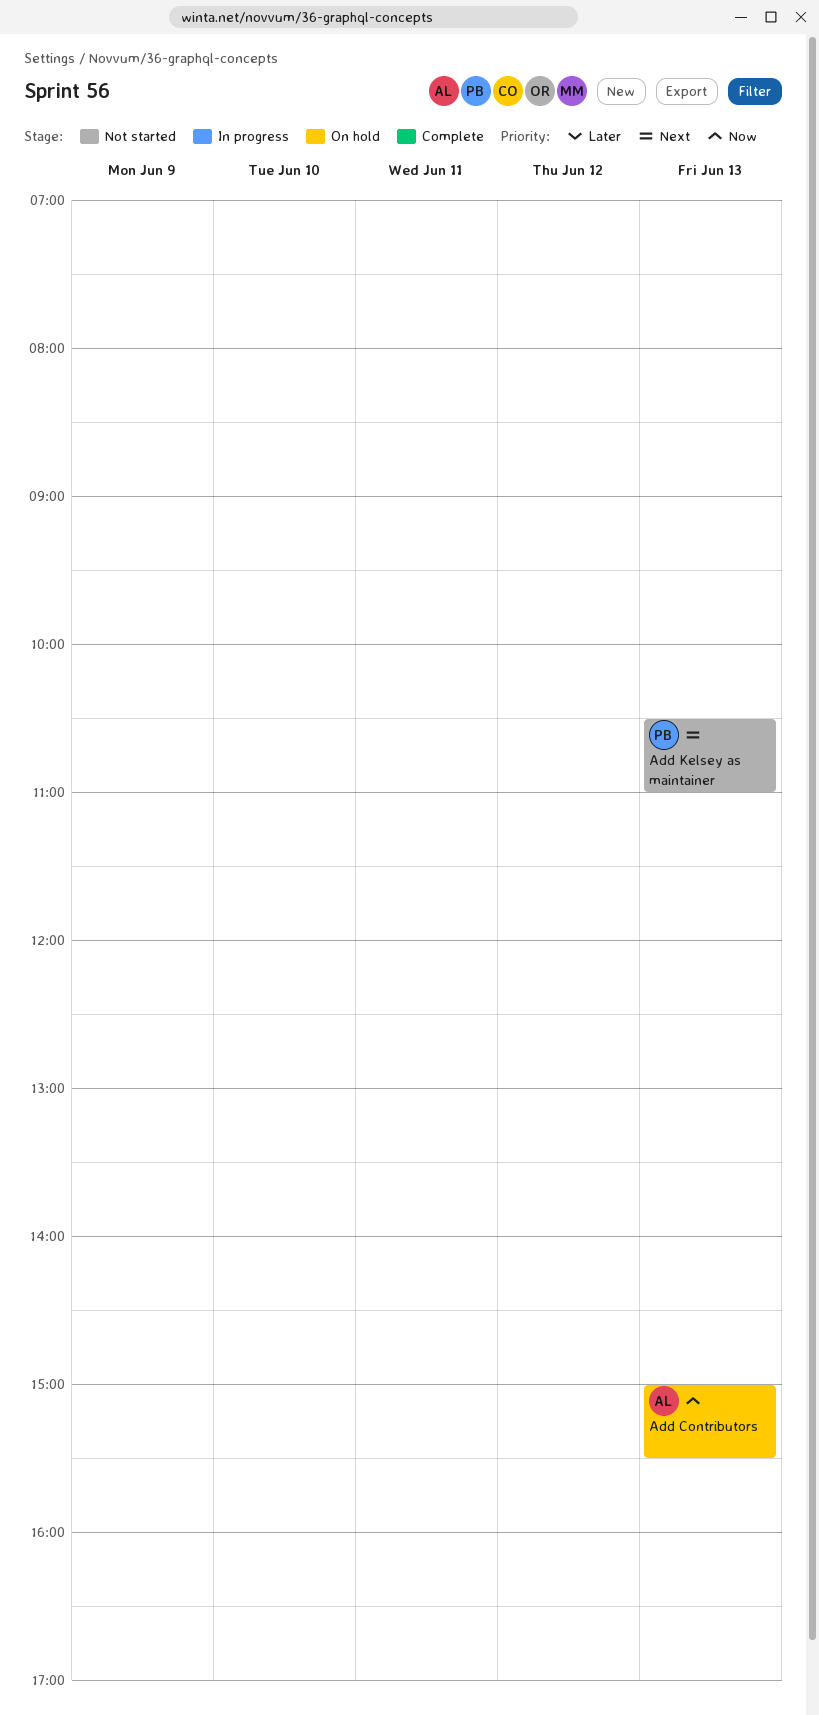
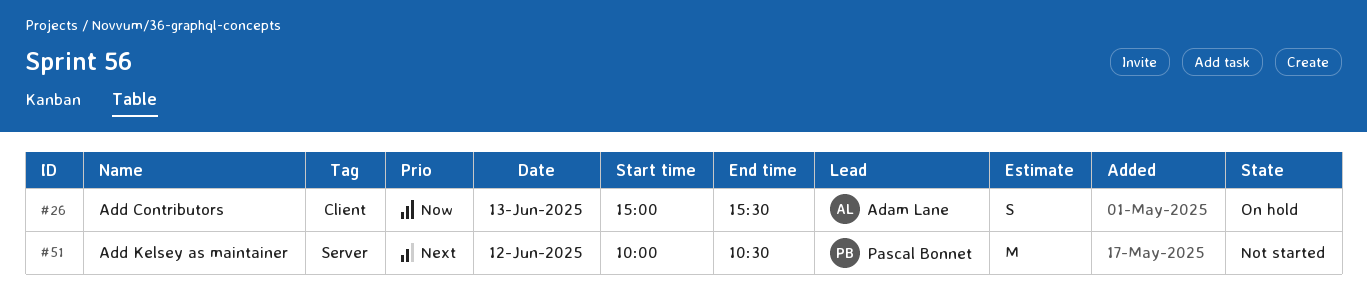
Add Kelsey as maintainer, day: Jun 13 -> Jun 12
Add Kelsey as maintainer, begins: 10:30 -> 10:00
Add Kelsey as maintainer, ends: 11:00 -> 10:30

